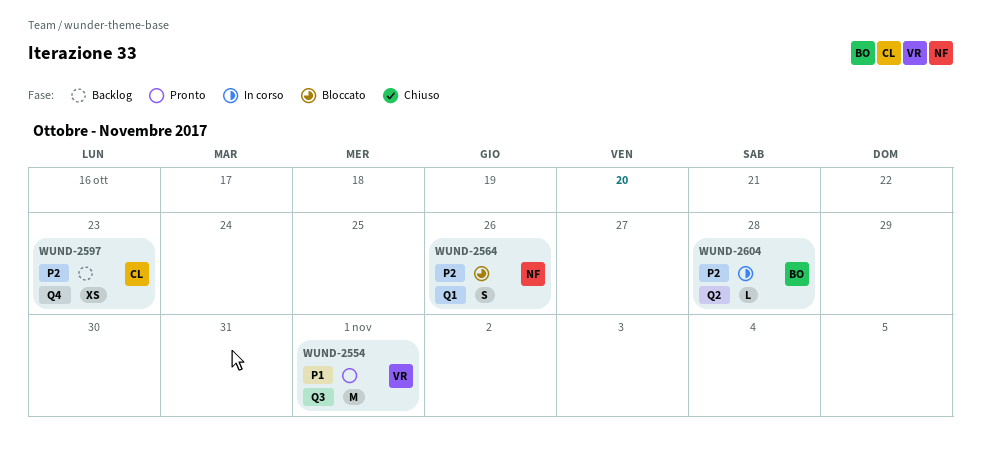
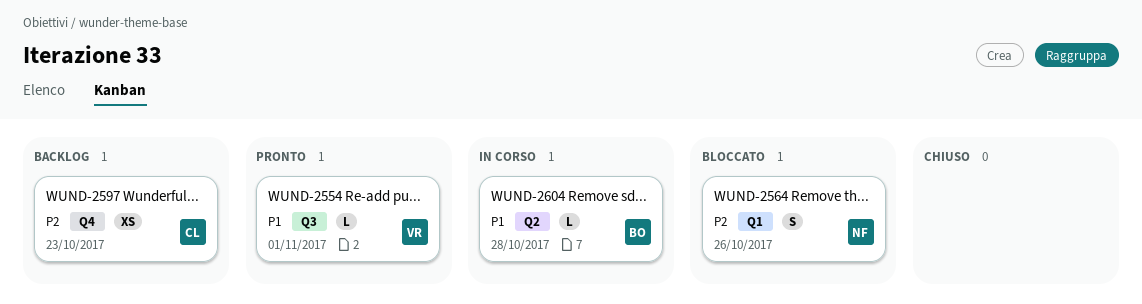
WUND-2554, estimate: M -> L
WUND-2604, priority: P2 -> P1

